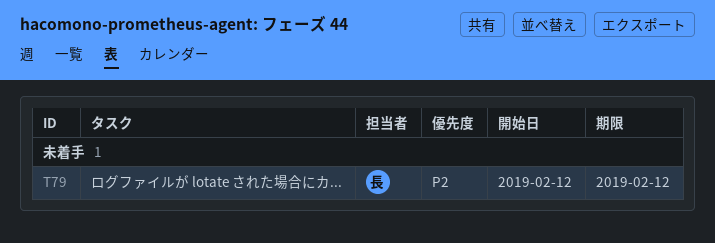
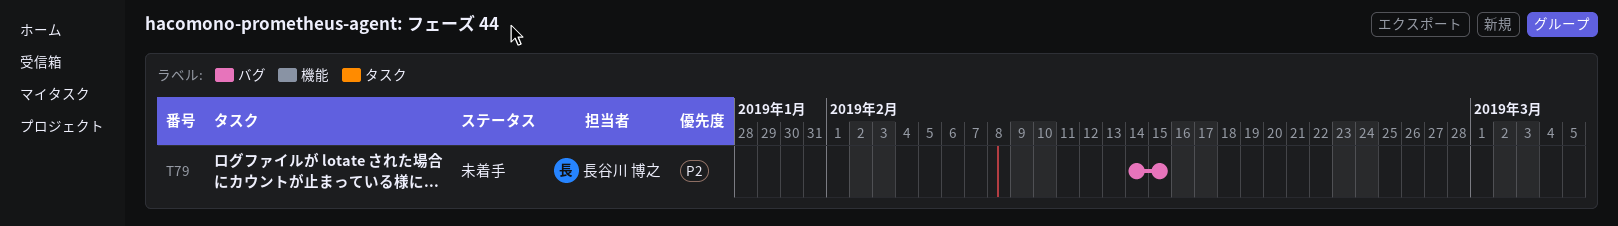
T79, start: Feb 12 -> Feb 14
T79, due: Feb 12 -> Feb 15

